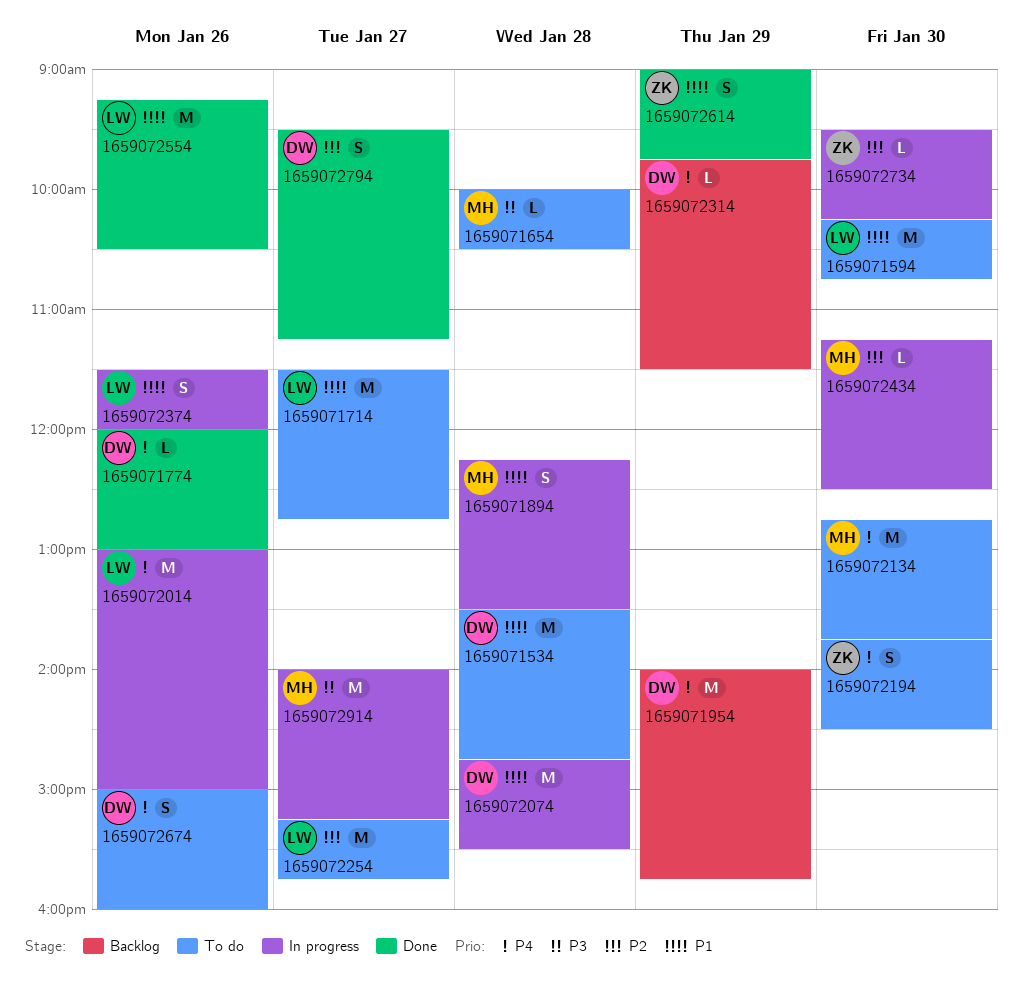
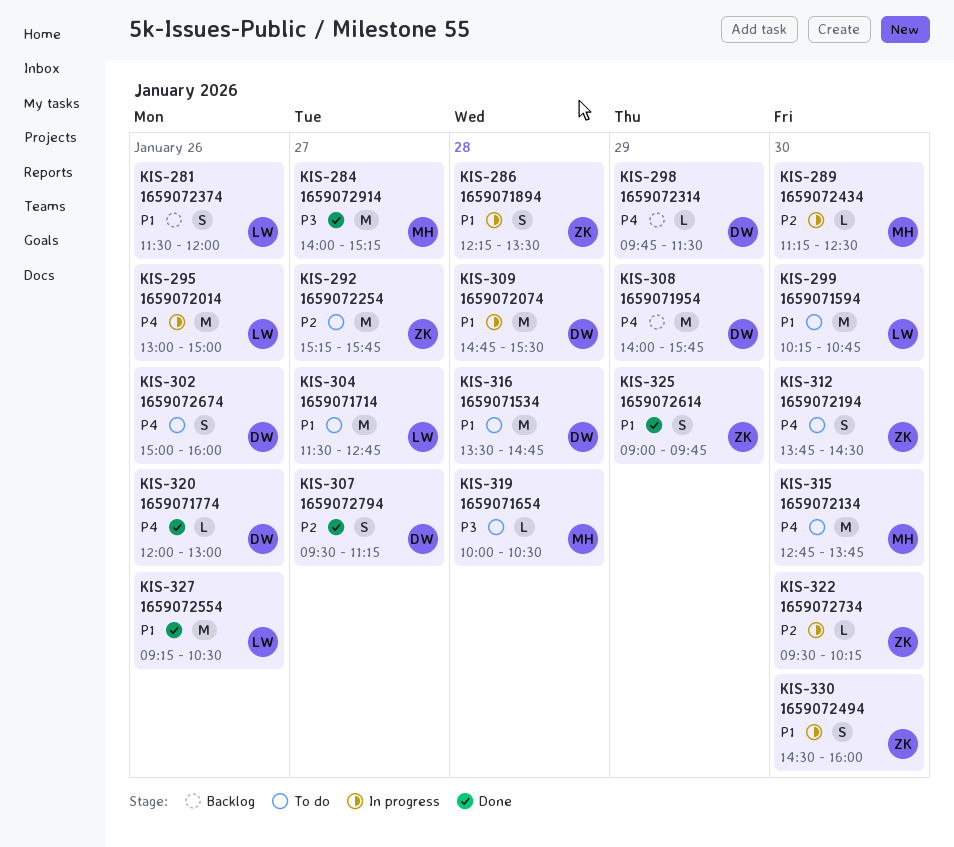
1659071894, owner: MH -> ZK
1659072254, owner: LW -> ZK
1659072374, status: In progress -> Backlog
1659072494: none -> present
1659072914, status: In progress -> Done

